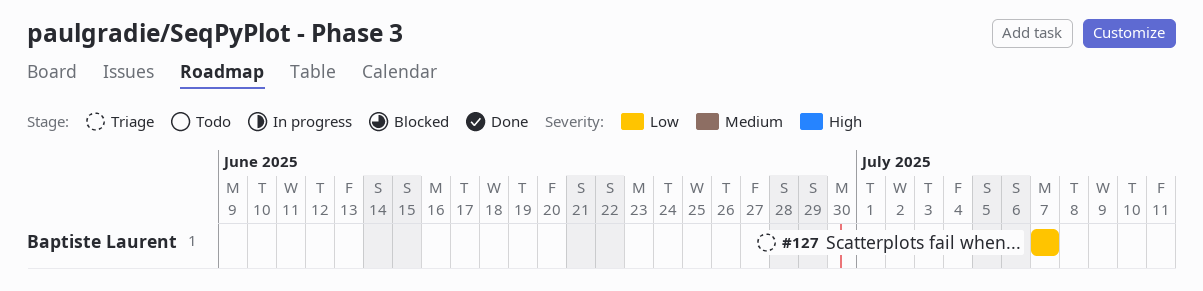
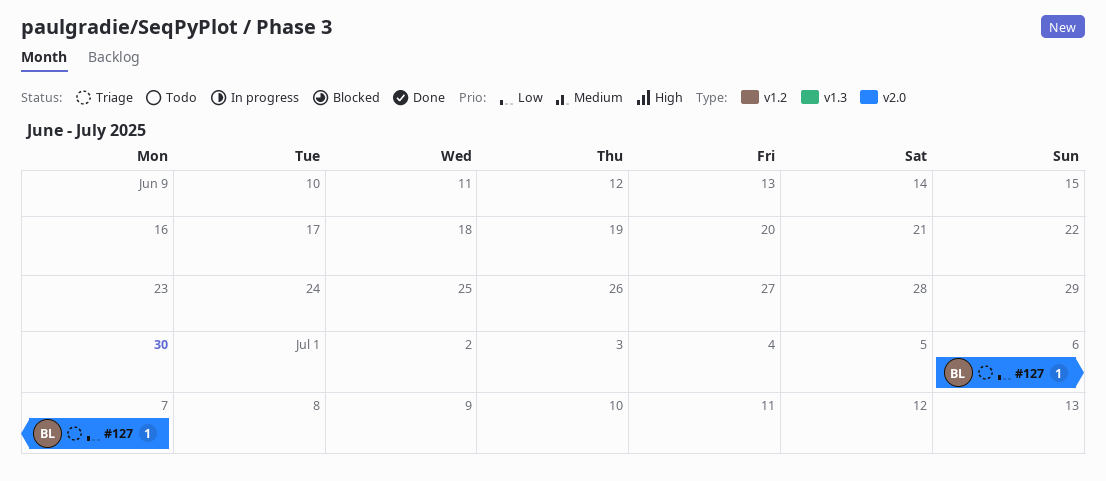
#127, start: Jul 7 -> Jul 6

